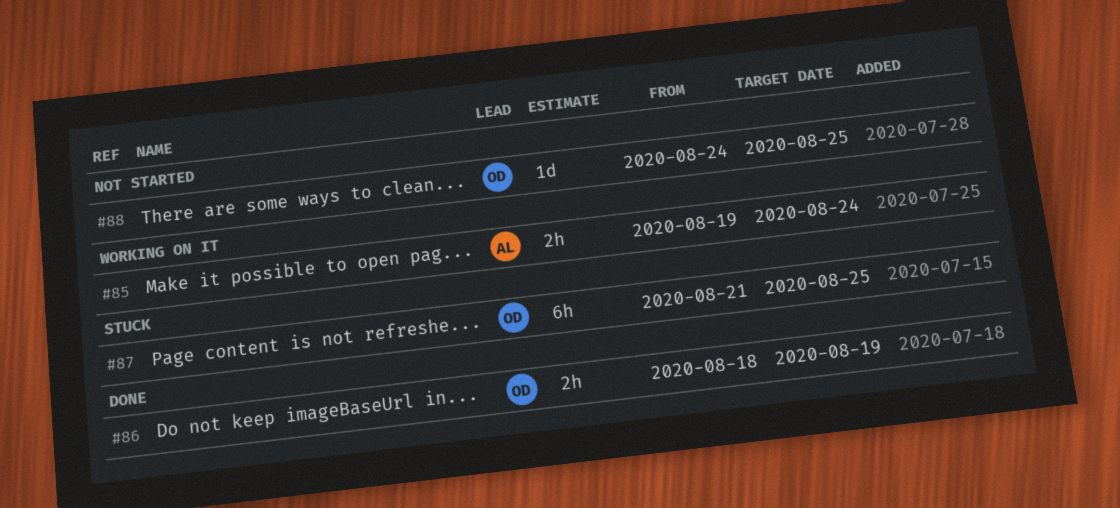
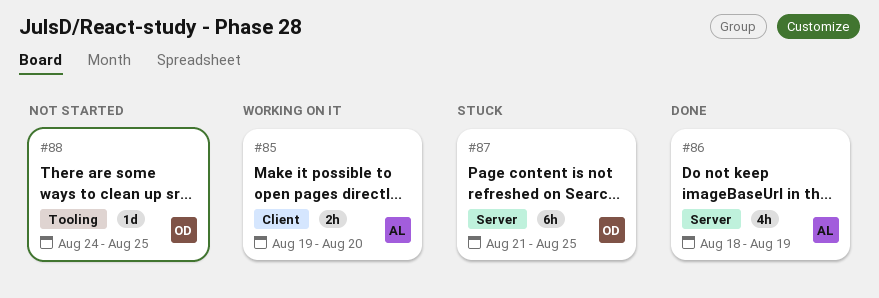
#85, due: Aug 24 -> Aug 20
#86, owner: OD -> AL
#86, estimate: 2h -> 4h

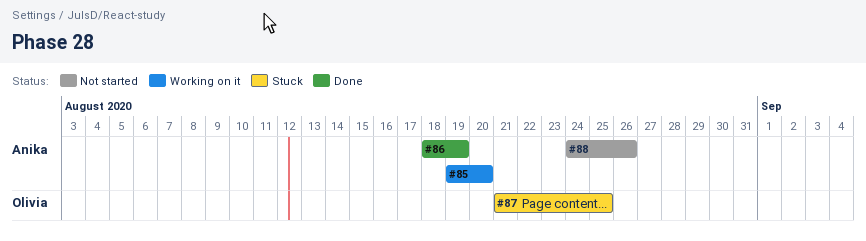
#88, owner: Olivia -> Anika
#88, due: Aug 25 -> Aug 26

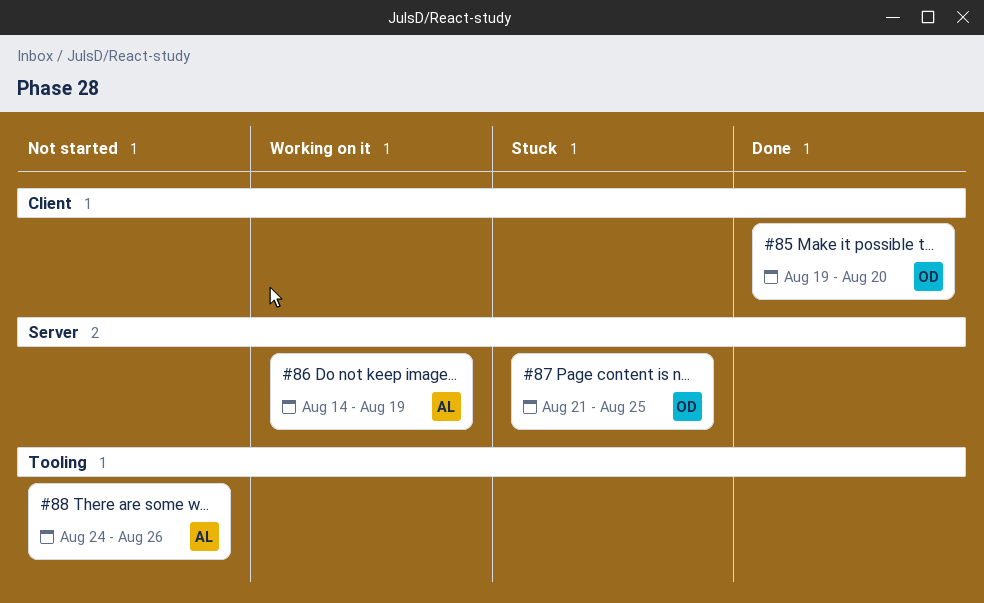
#85, status: Working on it -> Done
#85, owner: Anika -> Olivia
#86, status: Done -> Working on it
#86, start: Aug 18 -> Aug 14

